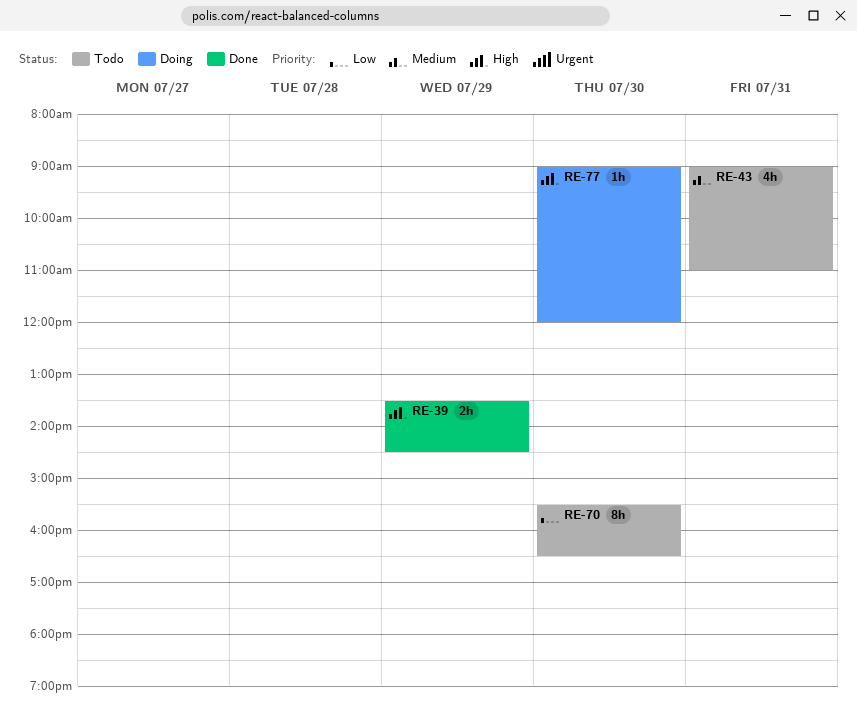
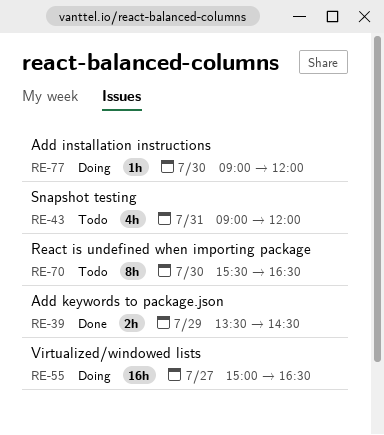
RE-43, ends: 11:00 -> 12:00
RE-55: none -> present

